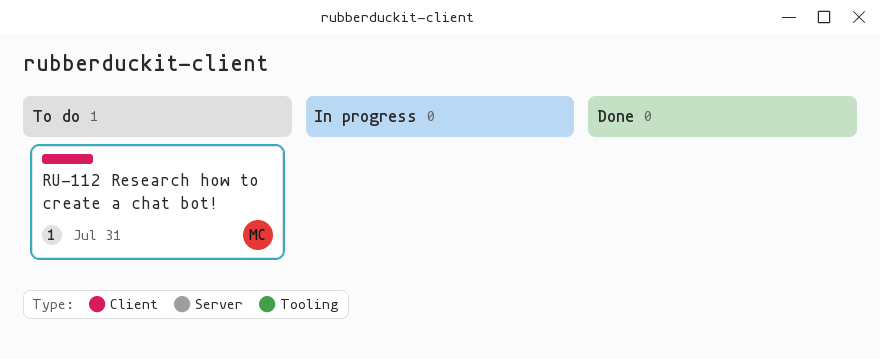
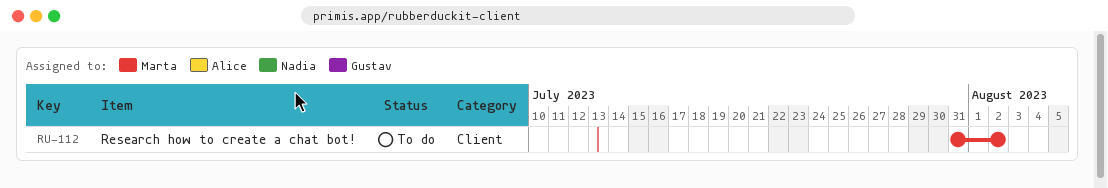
RU-112, due: Jul 31 -> Aug 2

